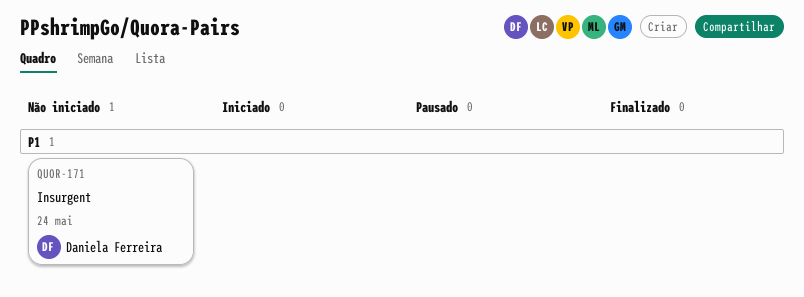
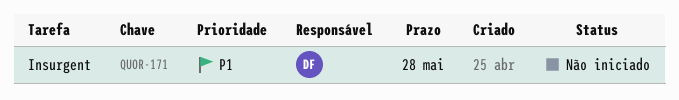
QUOR-171, due: May 24 -> May 28

